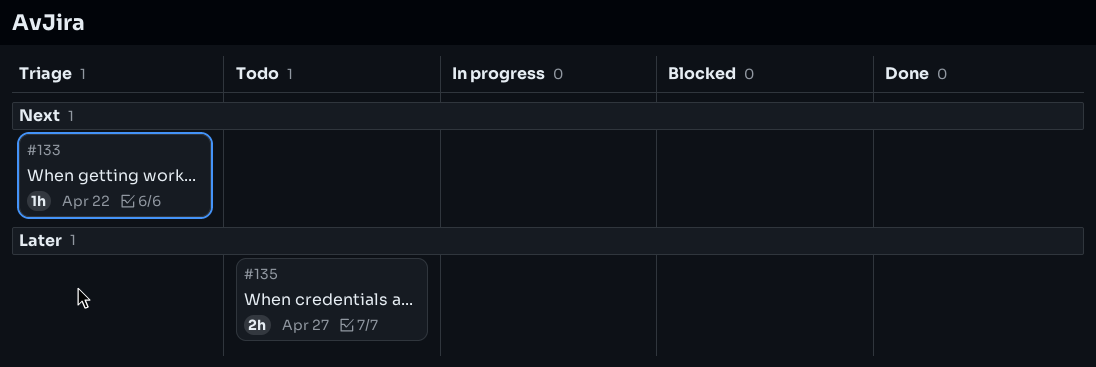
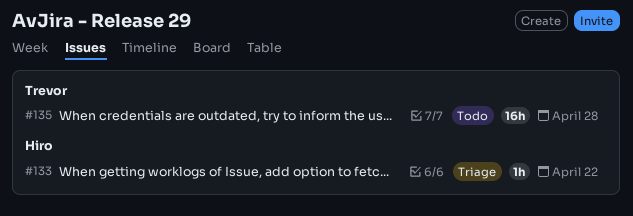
#135, estimate: 2h -> 16h
#135, due: Apr 27 -> Apr 28

